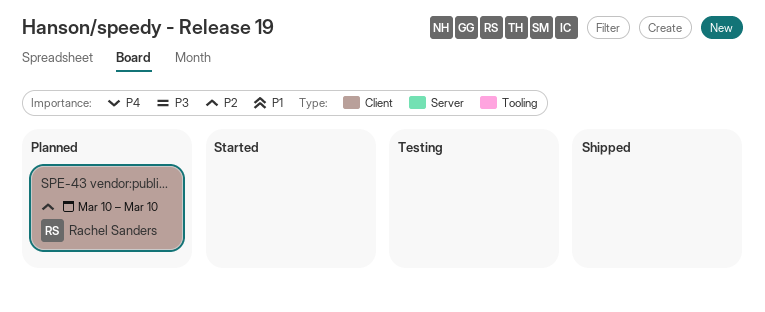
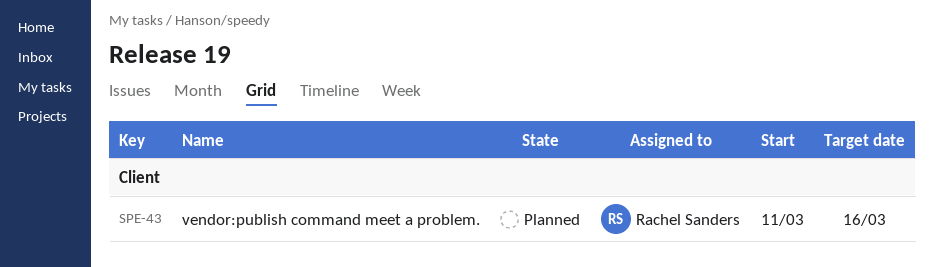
SPE-43, start: Mar 10 -> Mar 11
SPE-43, due: Mar 10 -> Mar 16

